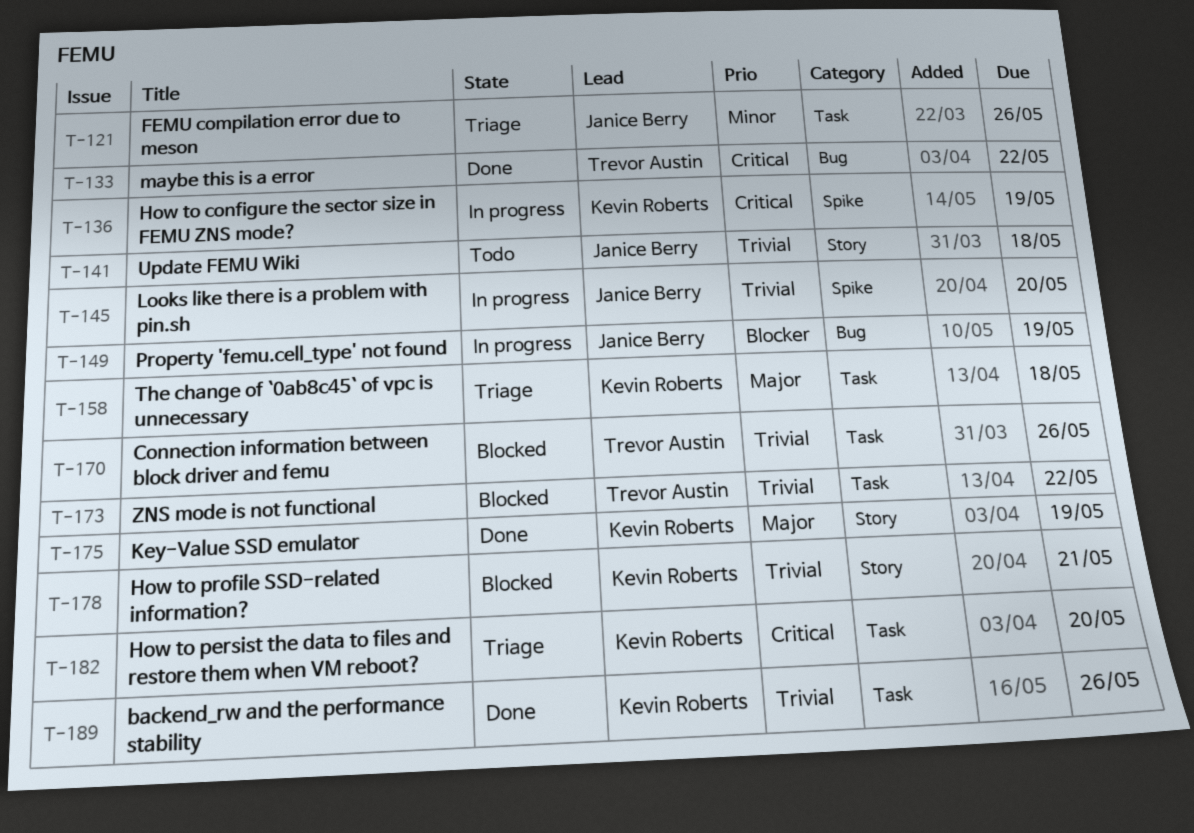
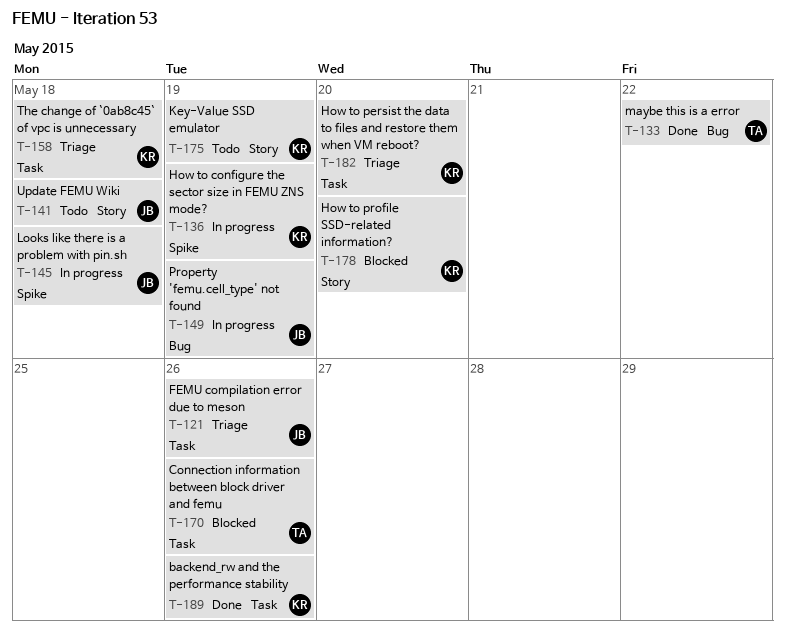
T-145, due: May 20 -> May 18
T-173: present -> none
T-175, status: Done -> Todo
T-178, due: May 21 -> May 20

